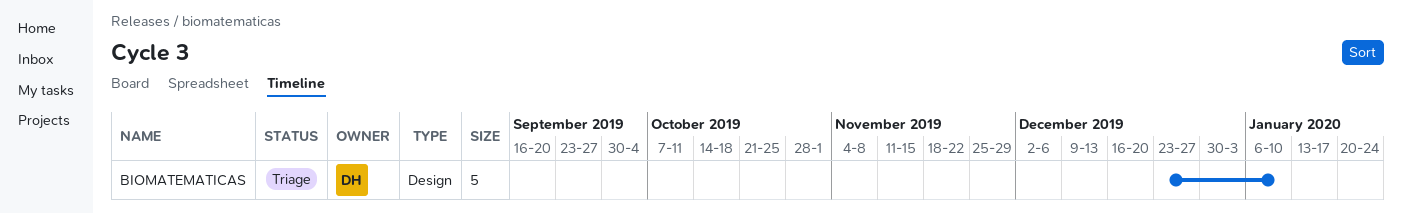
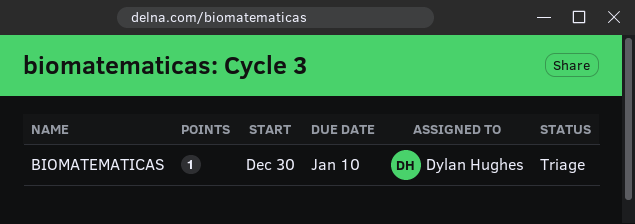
BIOMATEMATICAS, estimate: 5 -> 1
BIOMATEMATICAS, start: Dec 23 -> Dec 30

